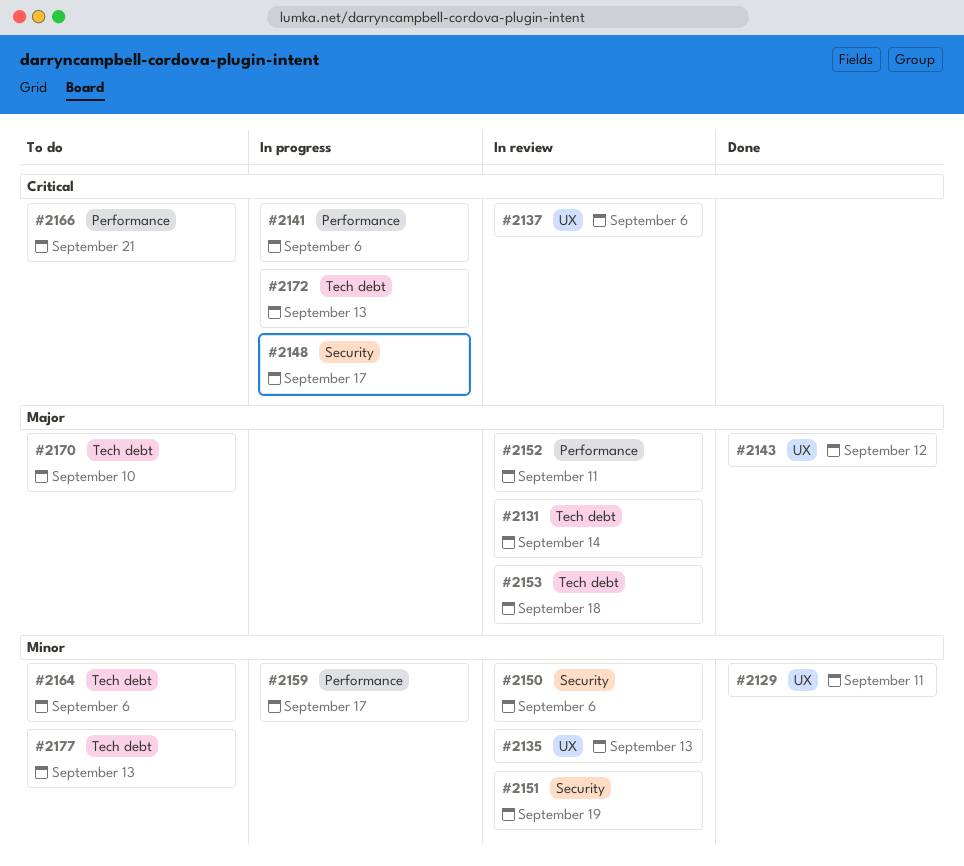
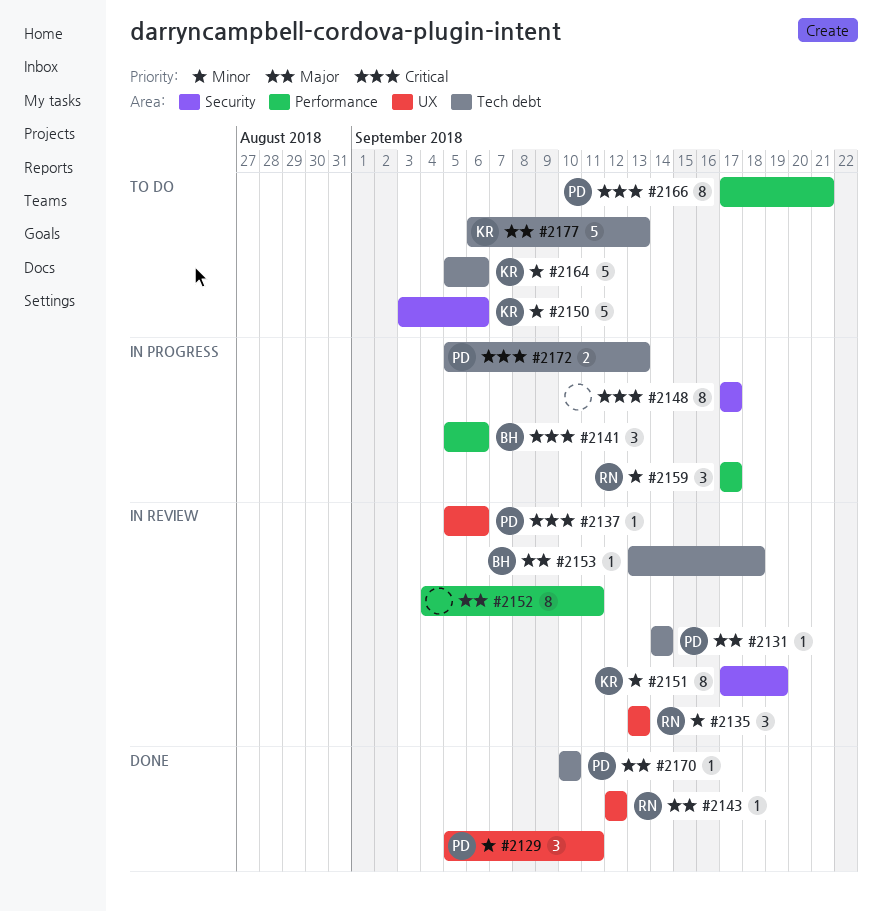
#2150, status: In review -> To do
#2170, status: To do -> Done
#2177, priority: Minor -> Major

